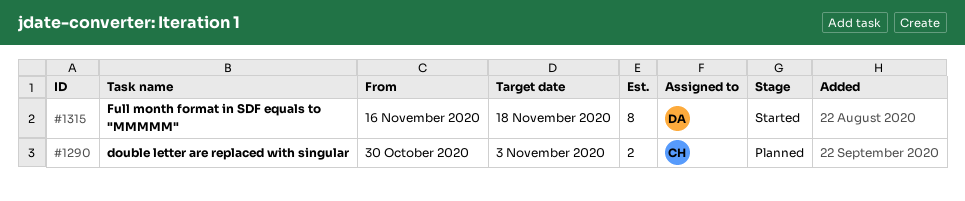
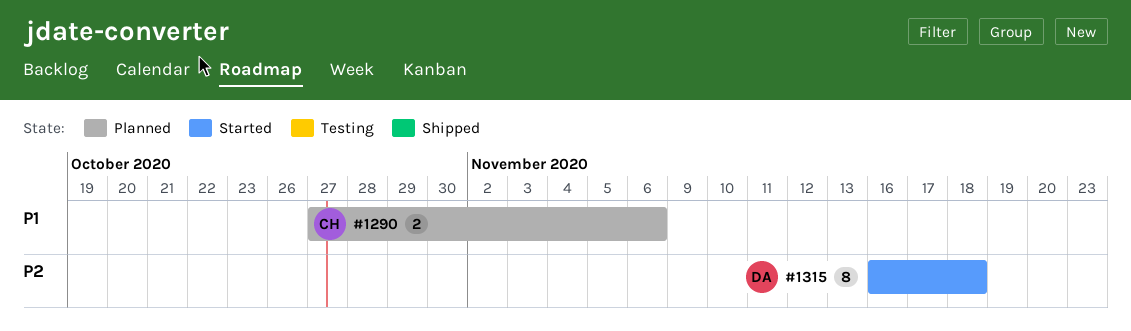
#1290, start: Oct 30 -> Oct 27
#1290, due: Nov 3 -> Nov 6

